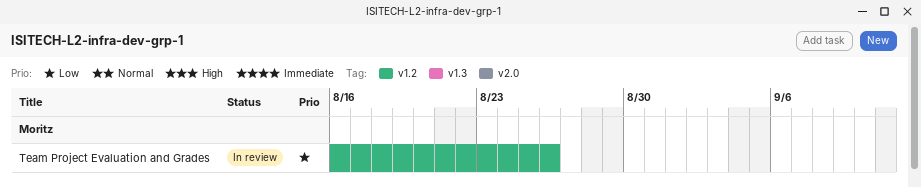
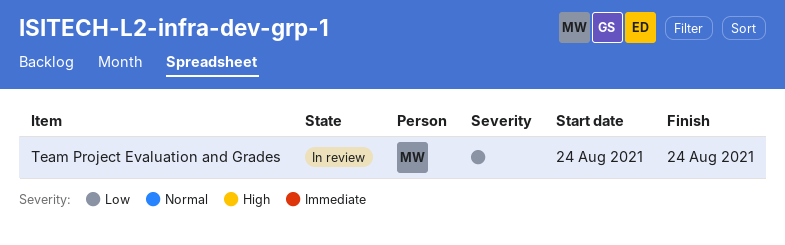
Team Project Evaluation and Grades, start: Aug 16 -> Aug 24
Team Project Evaluation and Grades, due: Aug 26 -> Aug 24

